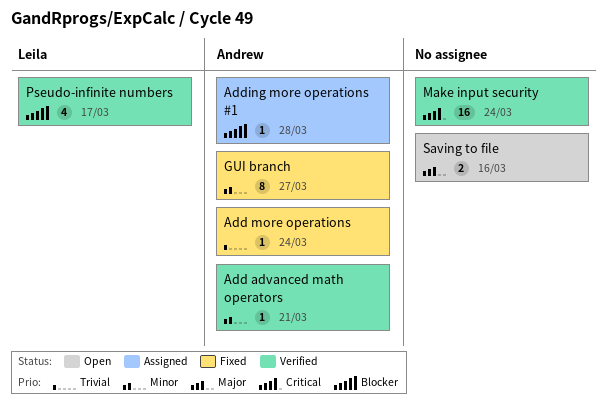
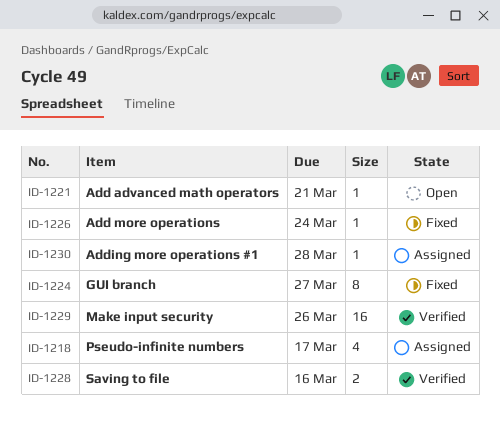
Add advanced math operators, status: Verified -> Open
Make input security, due: Mar 24 -> Mar 26
Pseudo-infinite numbers, status: Verified -> Assigned
Saving to file, status: Open -> Verified

